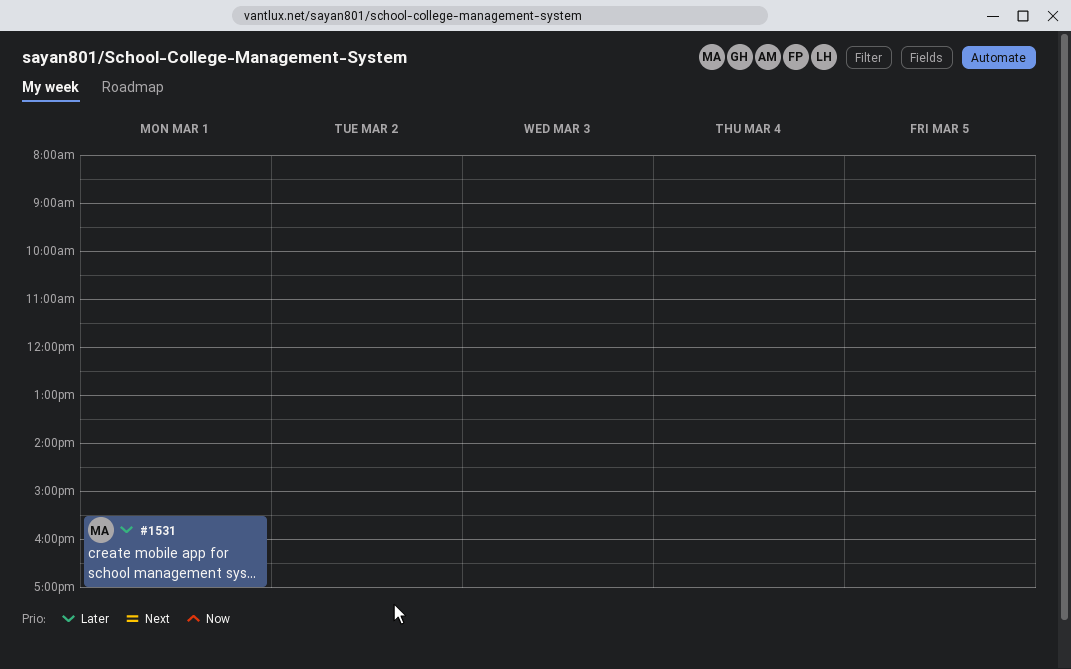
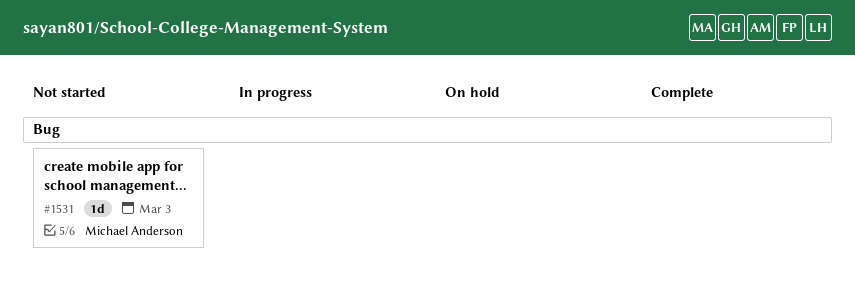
#1531, day: Mar 1 -> Mar 3

